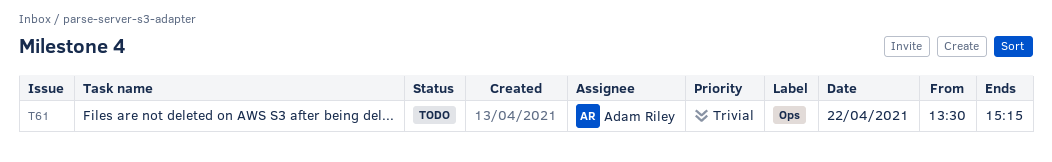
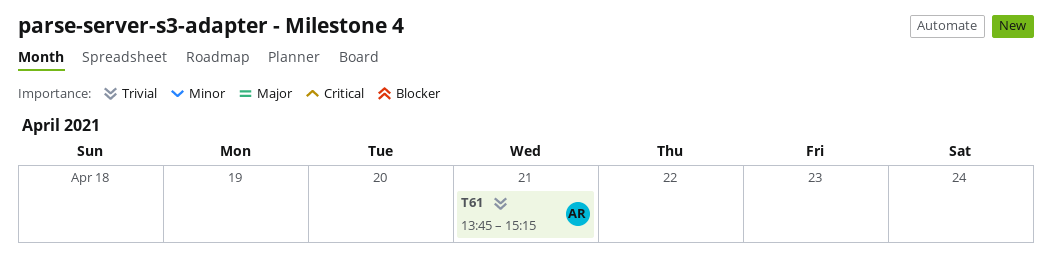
T61, day: Apr 22 -> Apr 21
T61, begins: 13:30 -> 13:45

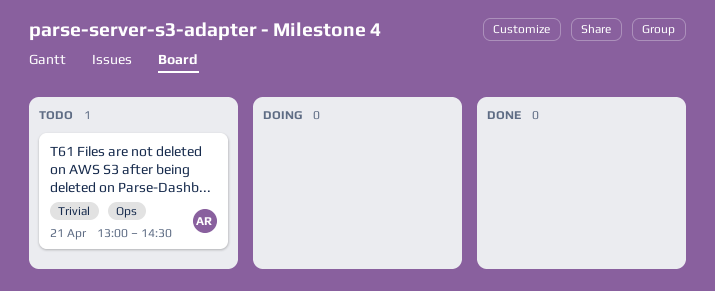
T61, begins: 13:45 -> 13:00
T61, ends: 15:15 -> 14:30

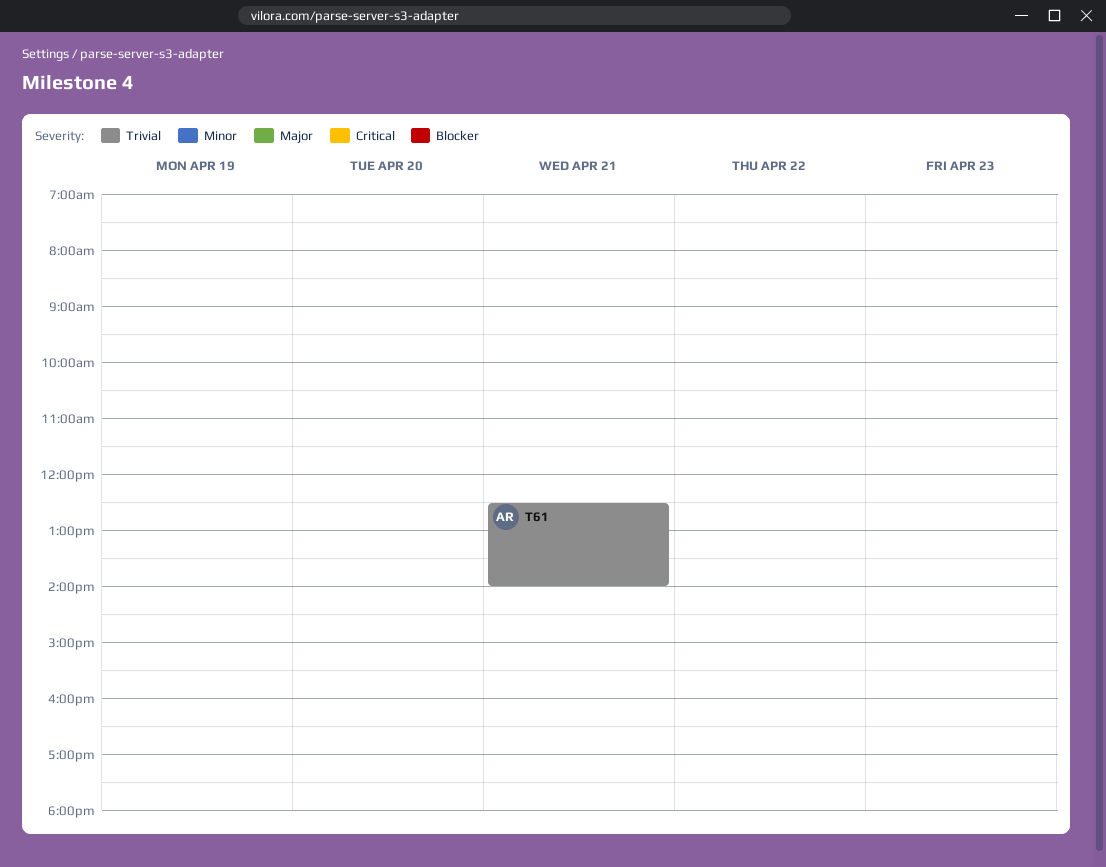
T61, begins: 13:00 -> 12:30
T61, ends: 14:30 -> 14:00

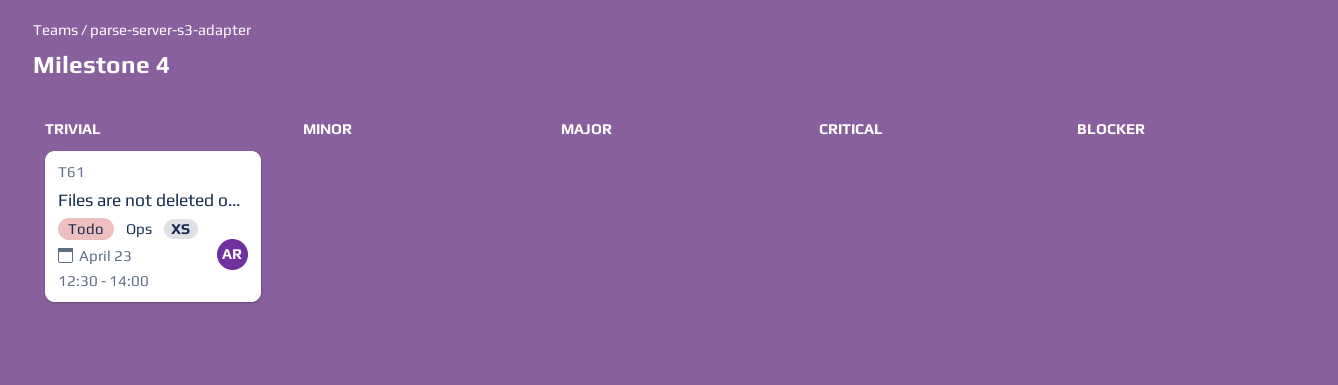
T61, day: Apr 21 -> Apr 23

